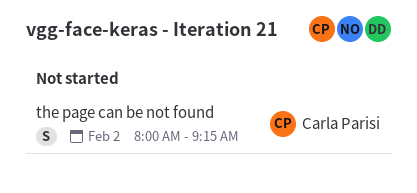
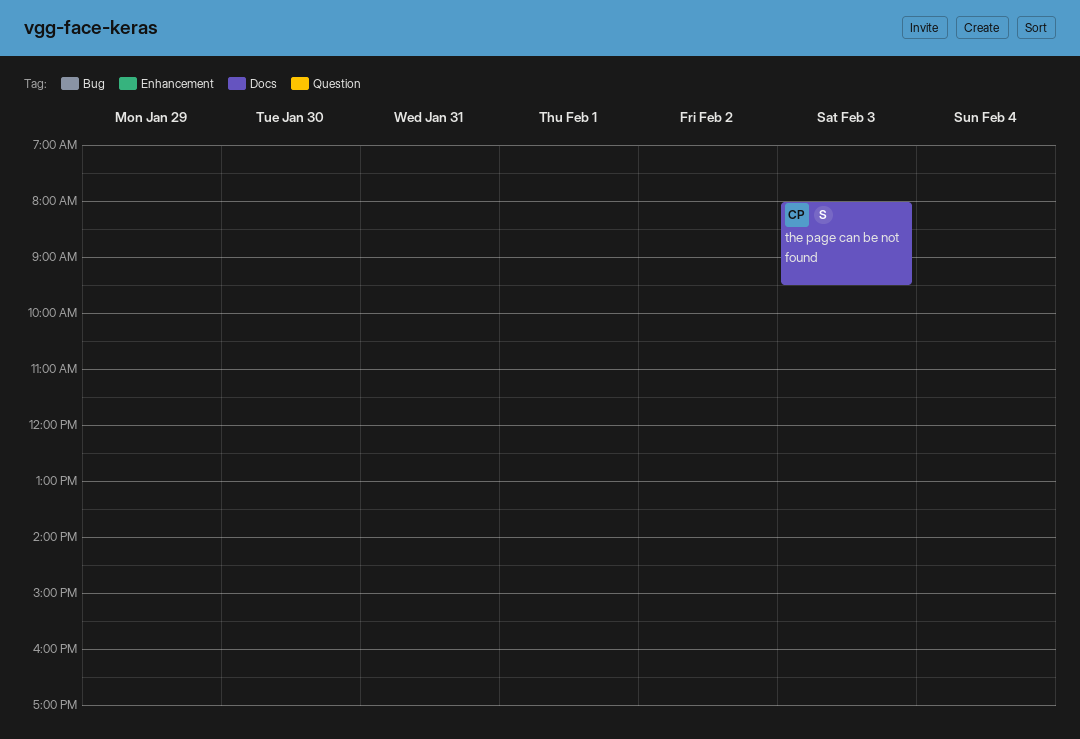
the page can be not found, day: Feb 2 -> Feb 3
the page can be not found, ends: 09:15 -> 09:30

